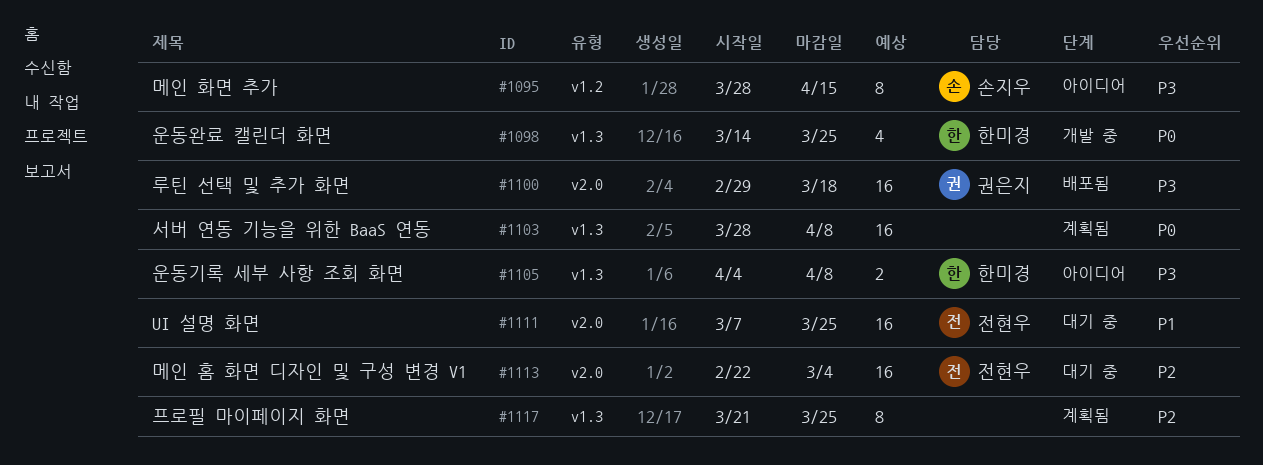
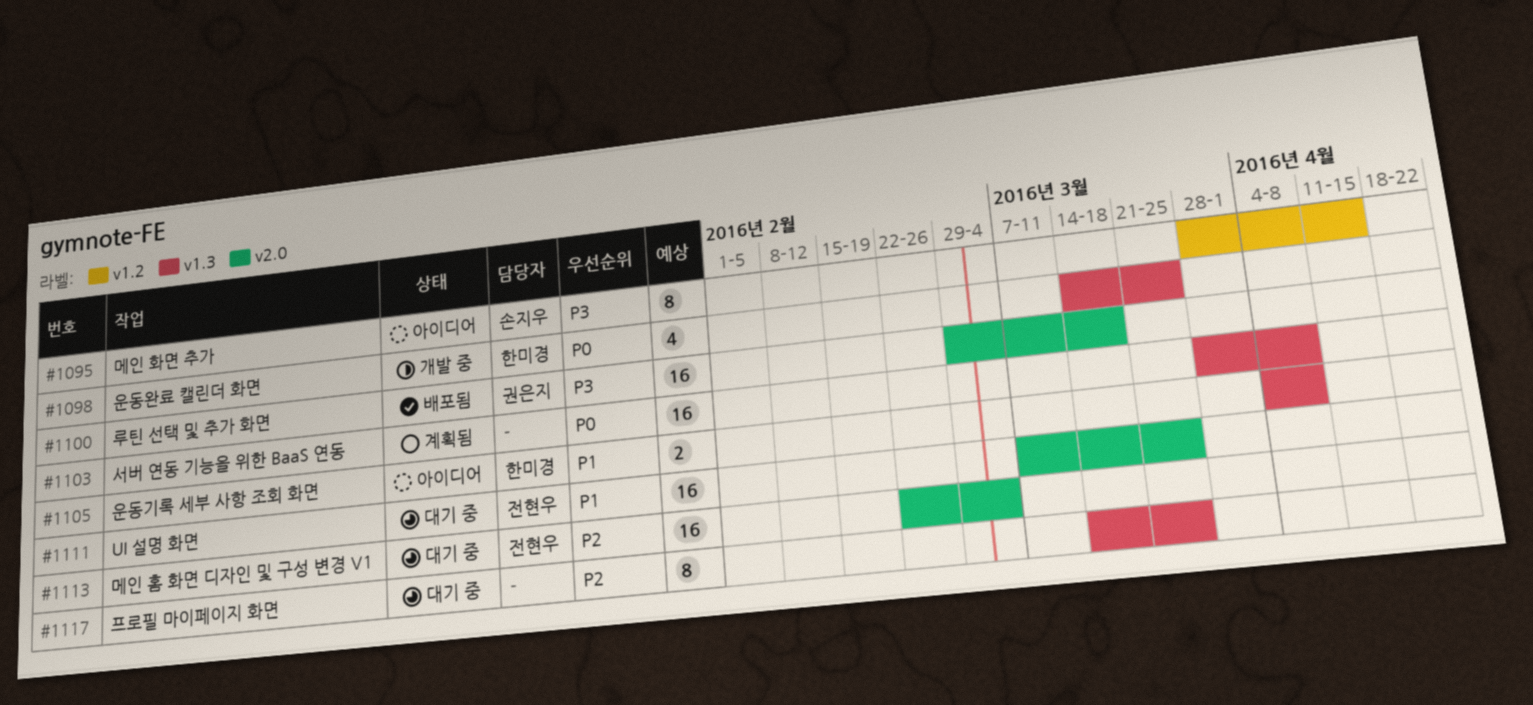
#1105, priority: P3 -> P1
#1117, status: 계획됨 -> 대기 중
#1117, start: Mar 21 -> Mar 14

